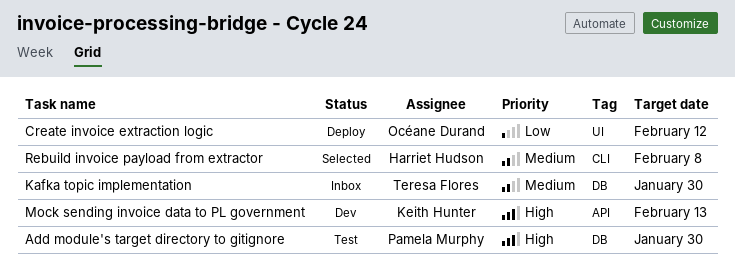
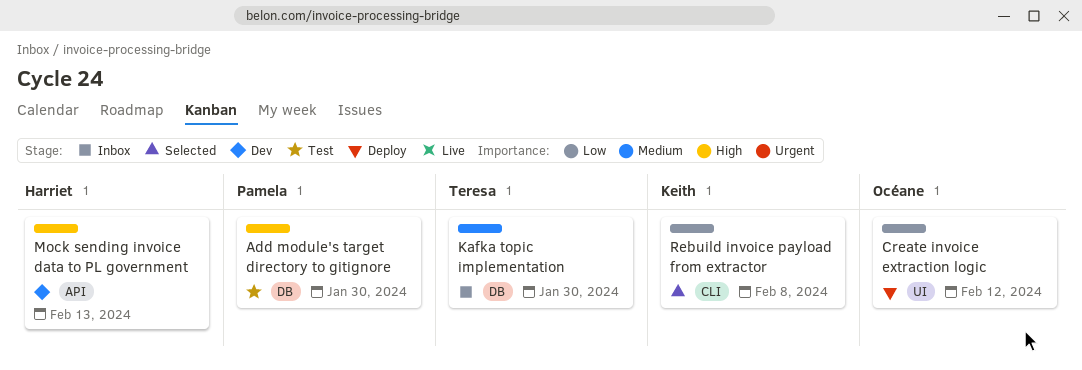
Mock sending invoice data to PL government, owner: Keith Hunter -> Harriet Hudson
Rebuild invoice payload from extractor, owner: Harriet Hudson -> Keith Hunter
Rebuild invoice payload from extractor, priority: Medium -> Low

